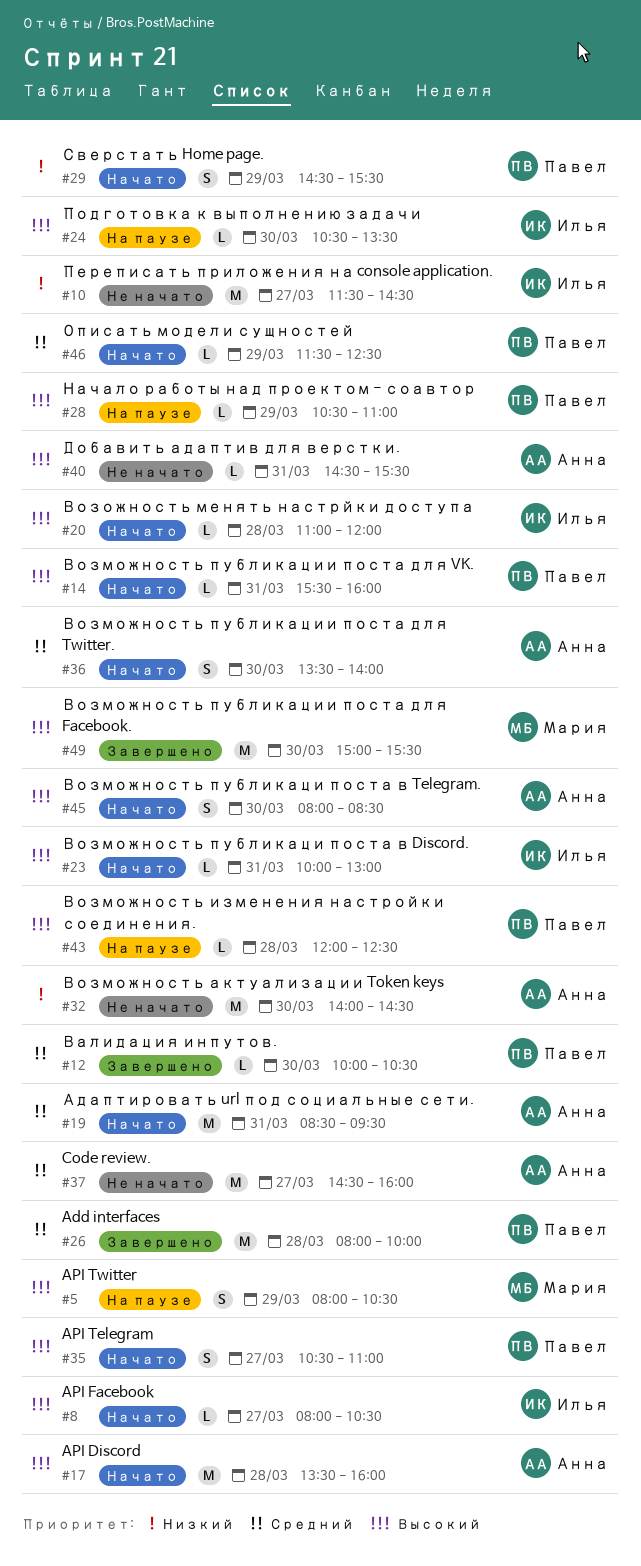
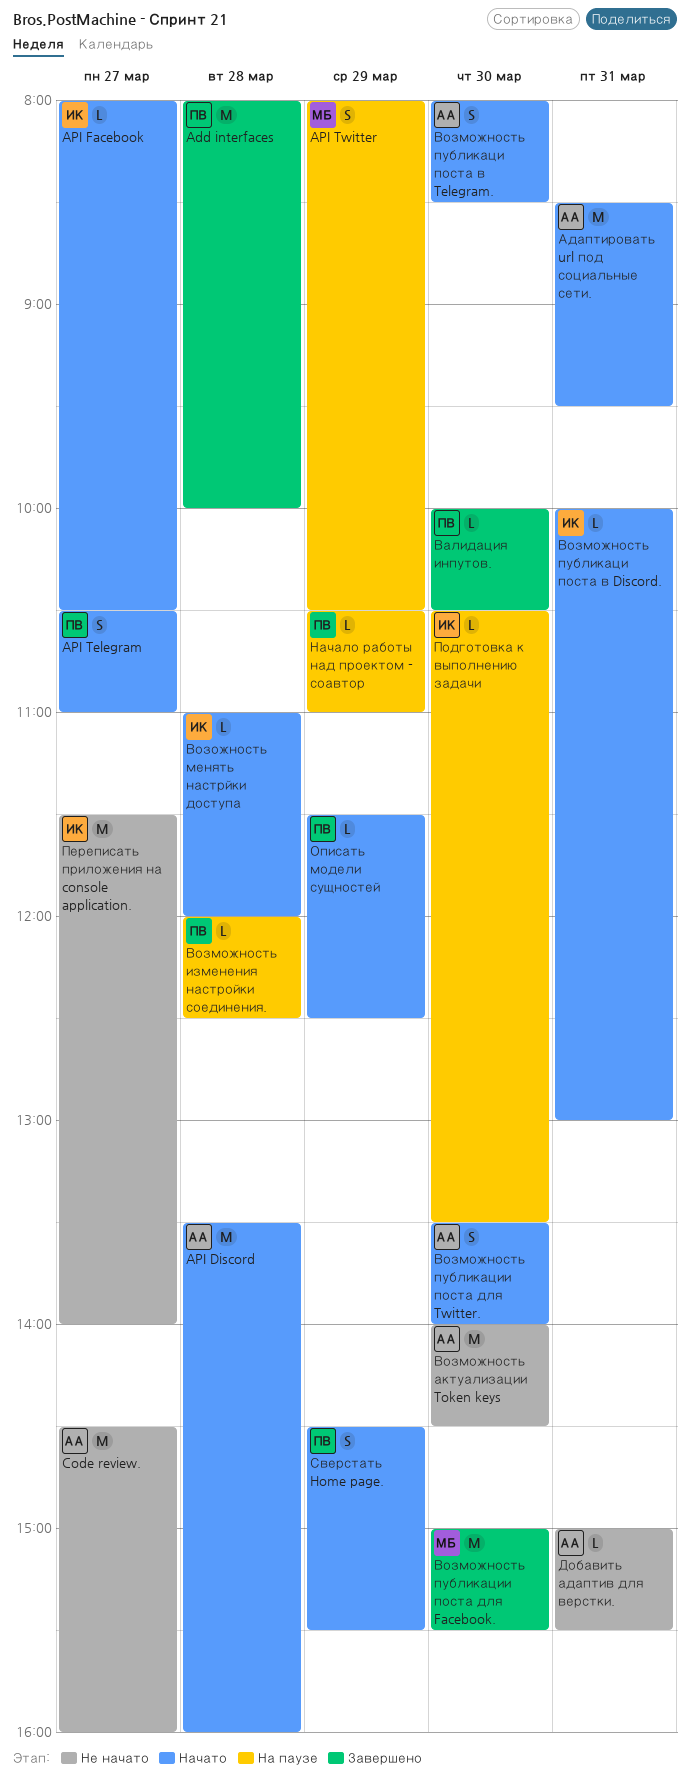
Возможность публикации поста для VK.: present -> none
Добавить адаптив для верстки., begins: 14:30 -> 15:00
Переписать приложения на console application., ends: 14:30 -> 14:00

